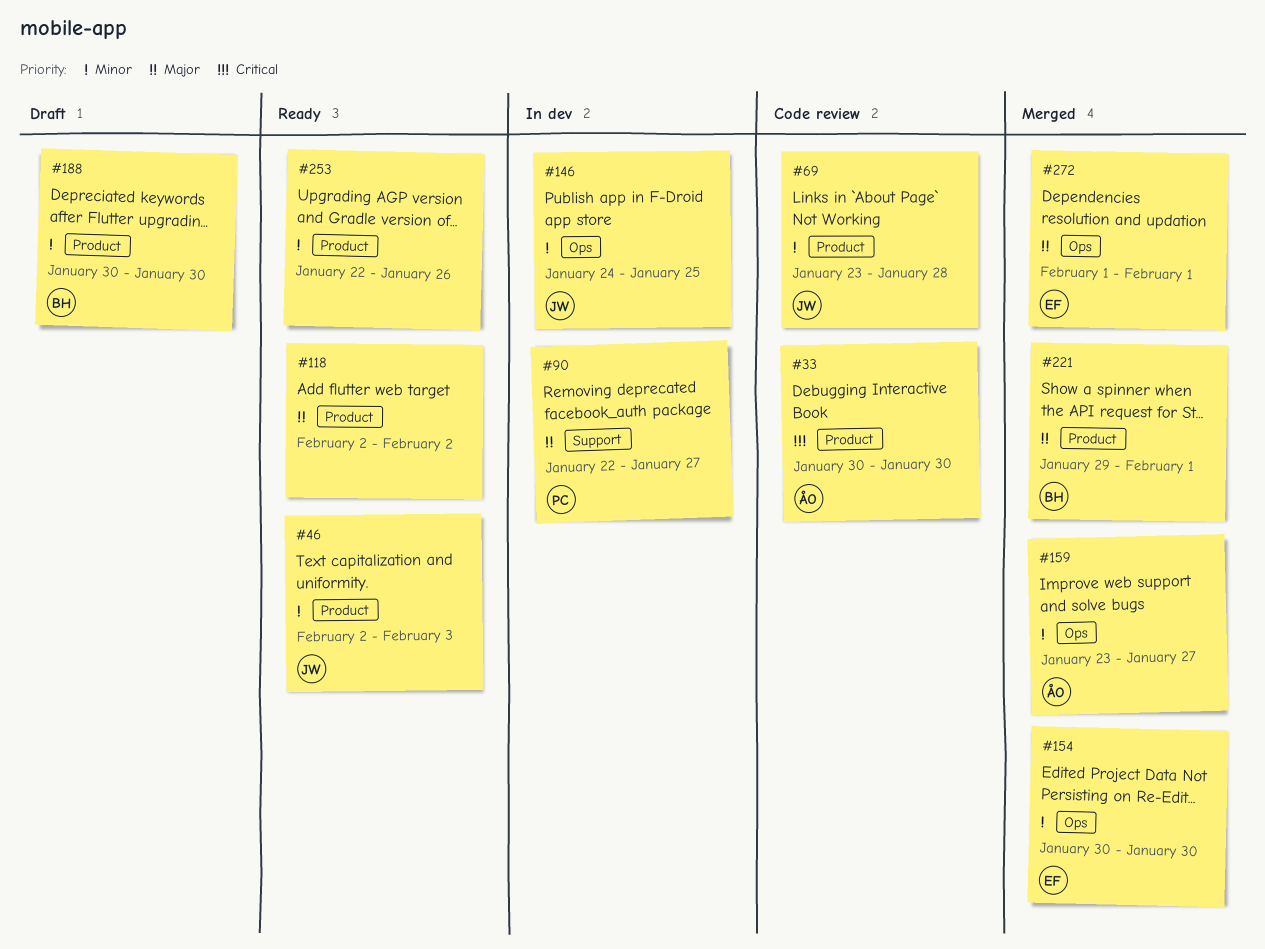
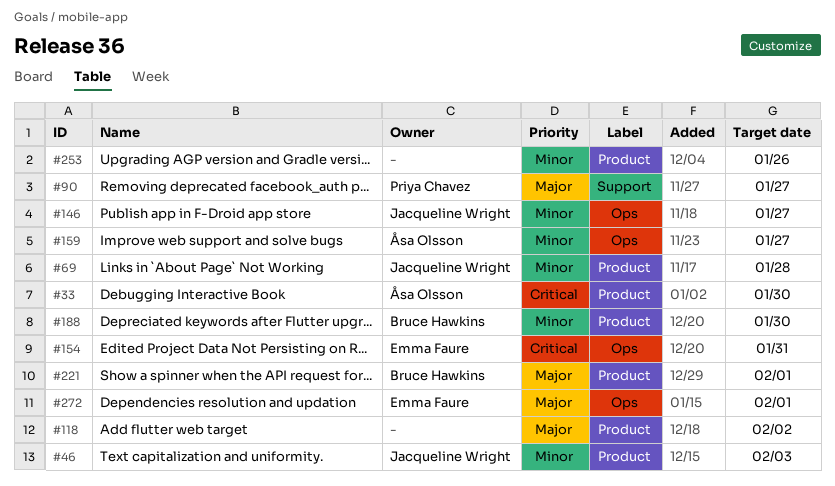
#146, due: Jan 25 -> Jan 27
#154, priority: Minor -> Critical
#154, due: Jan 30 -> Jan 31

